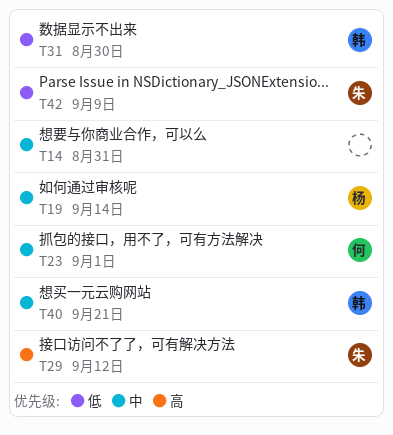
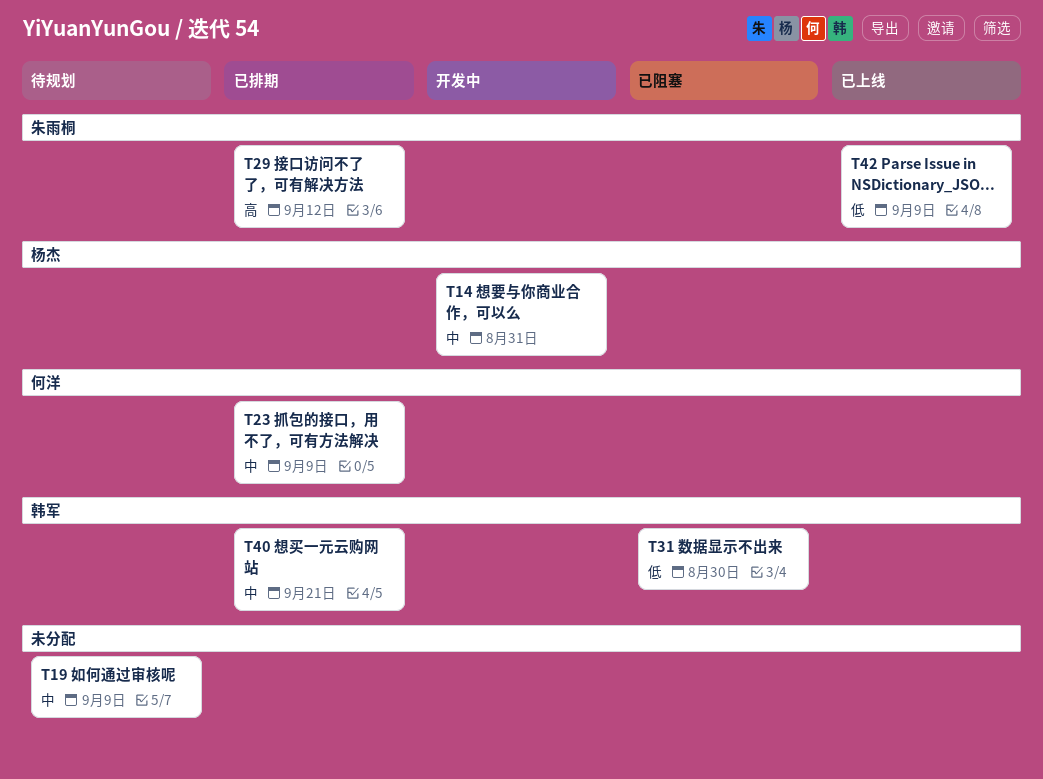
T14, owner: none -> 杨杰
T19, owner: 杨杰 -> none
T19, due: Sep 14 -> Sep 9
T23, due: Sep 1 -> Sep 9

